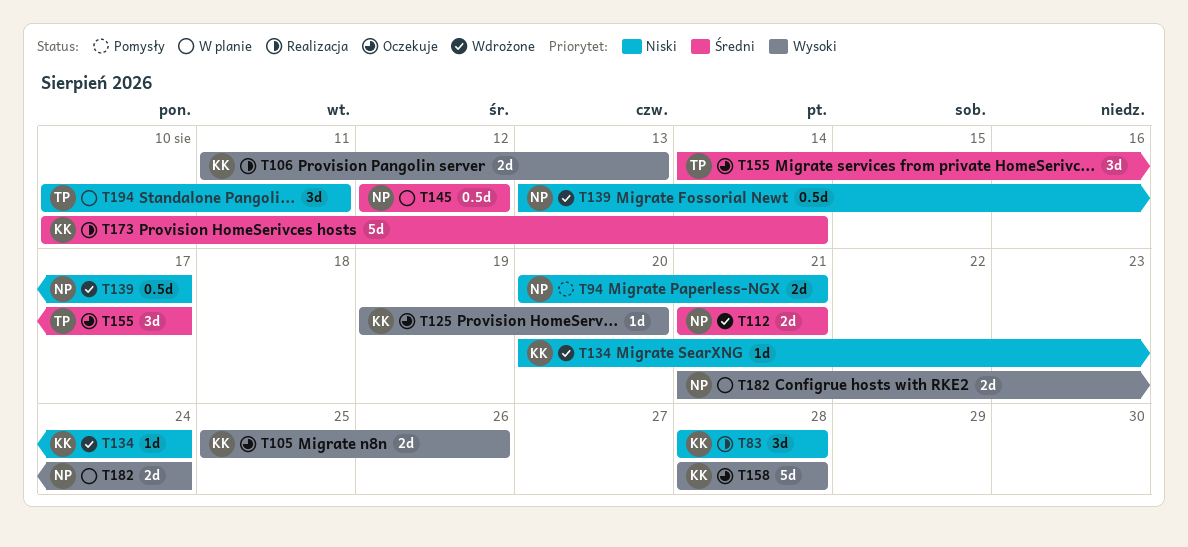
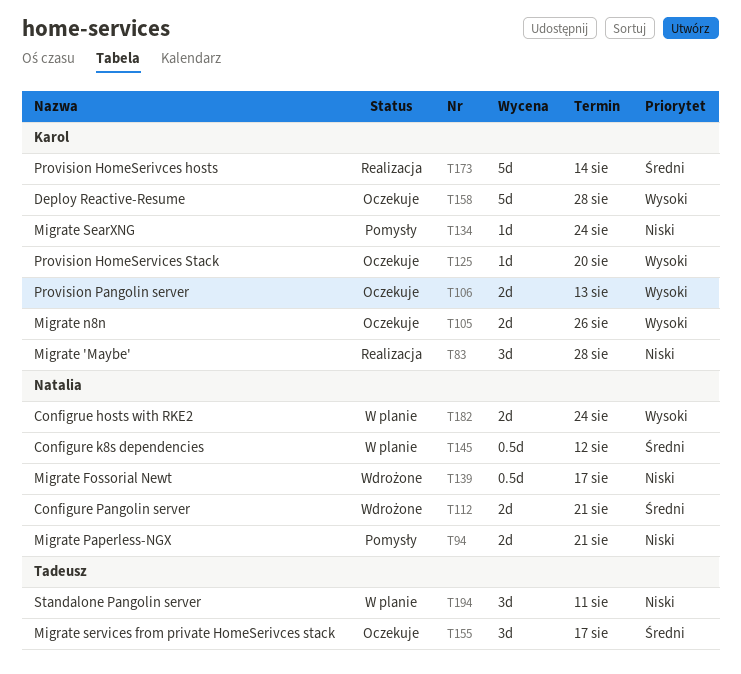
T106, status: Realizacja -> Oczekuje
T134, status: Wdrożone -> Pomysły

